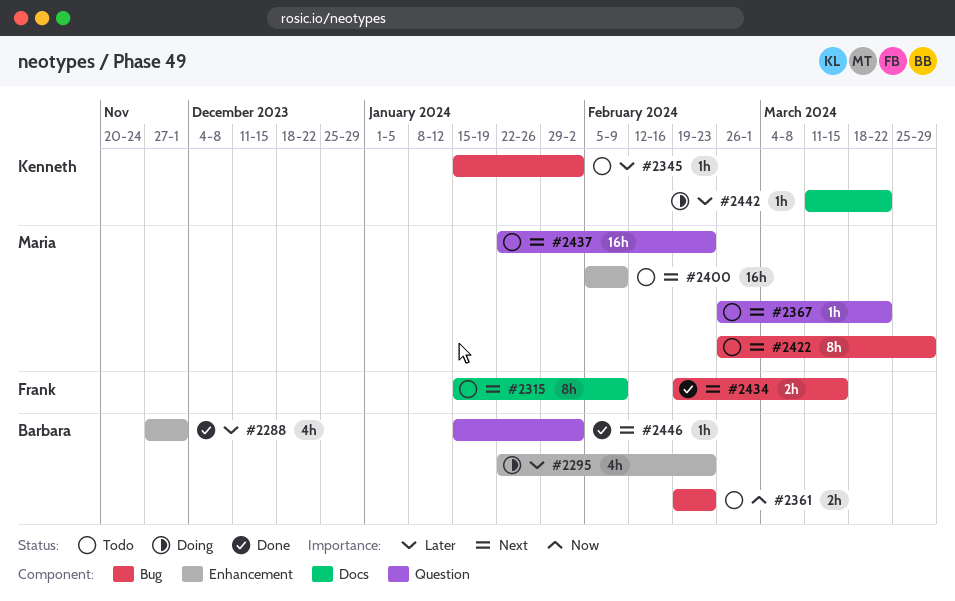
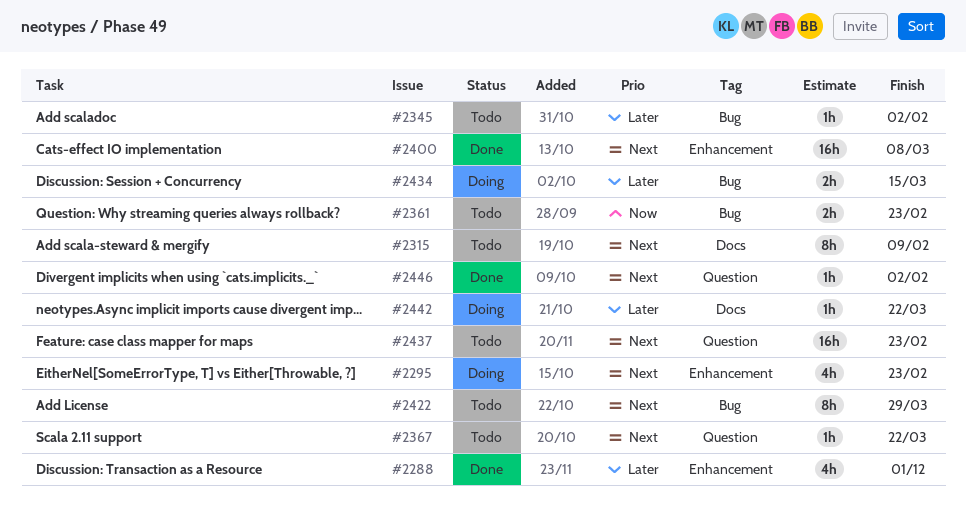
#2295, priority: Later -> Next
#2400, status: Todo -> Done
#2400, due: Feb 9 -> Mar 8
#2434, status: Done -> Doing
#2434, priority: Next -> Later

